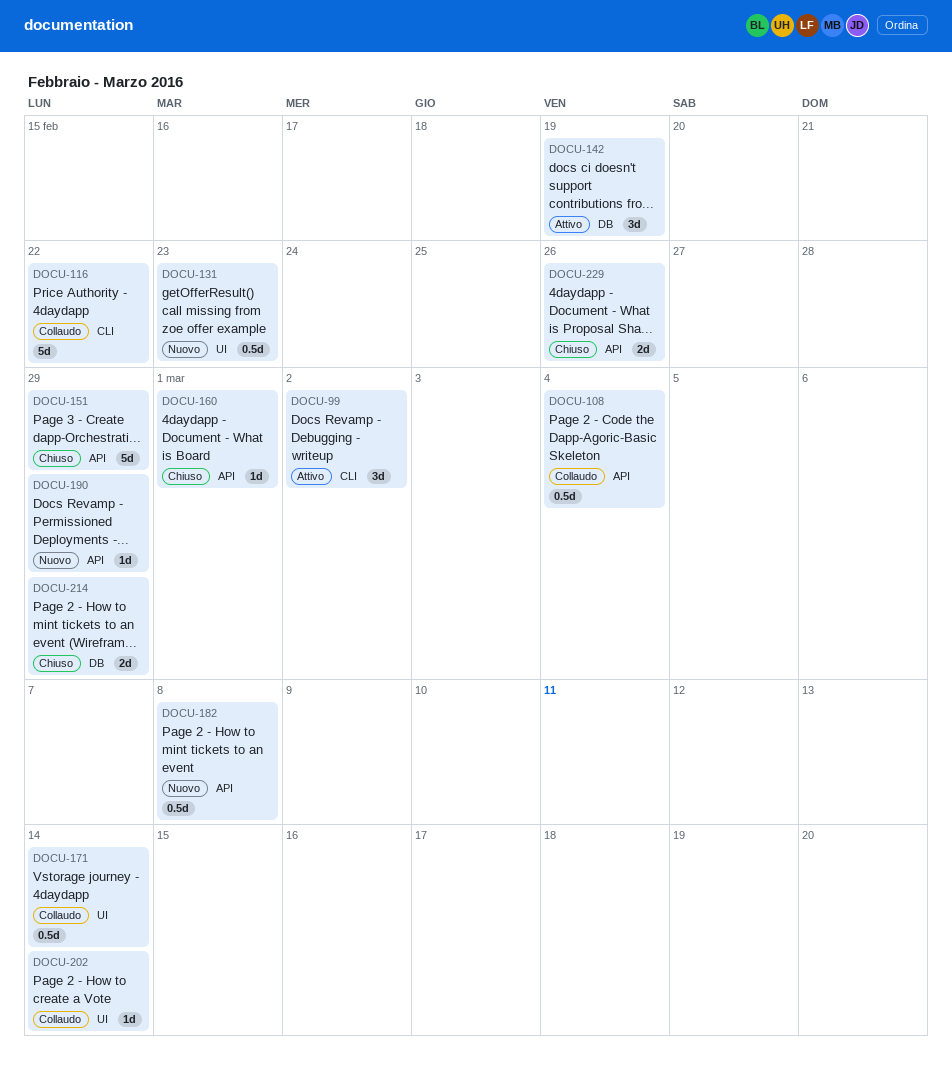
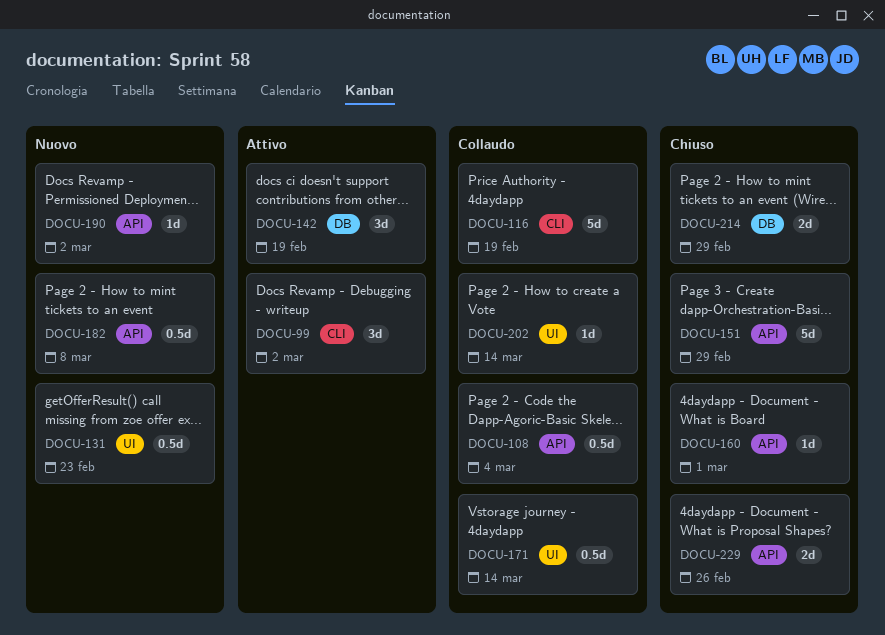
DOCU-116, due: Feb 22 -> Feb 19
DOCU-190, due: Feb 29 -> Mar 2

